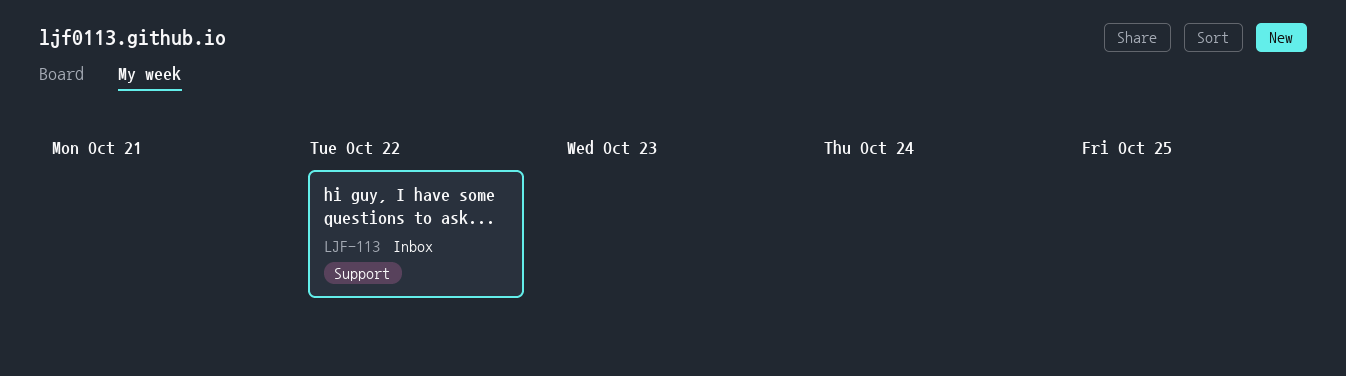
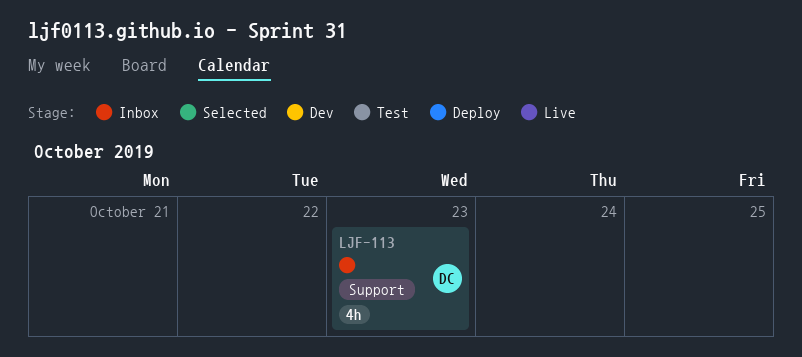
LJF-113, due: Oct 22 -> Oct 23

